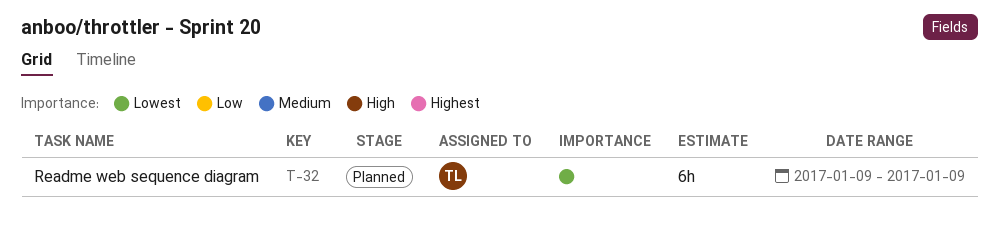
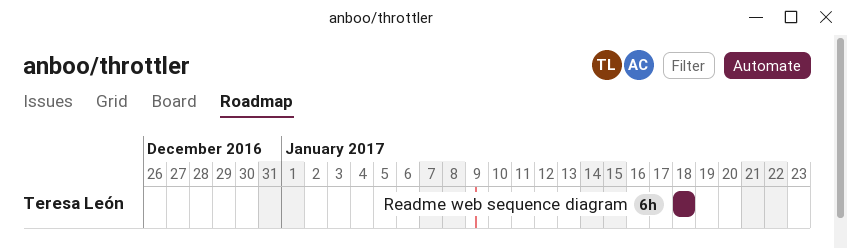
Readme web sequence diagram, start: Jan 9 -> Jan 18
Readme web sequence diagram, due: Jan 9 -> Jan 18

